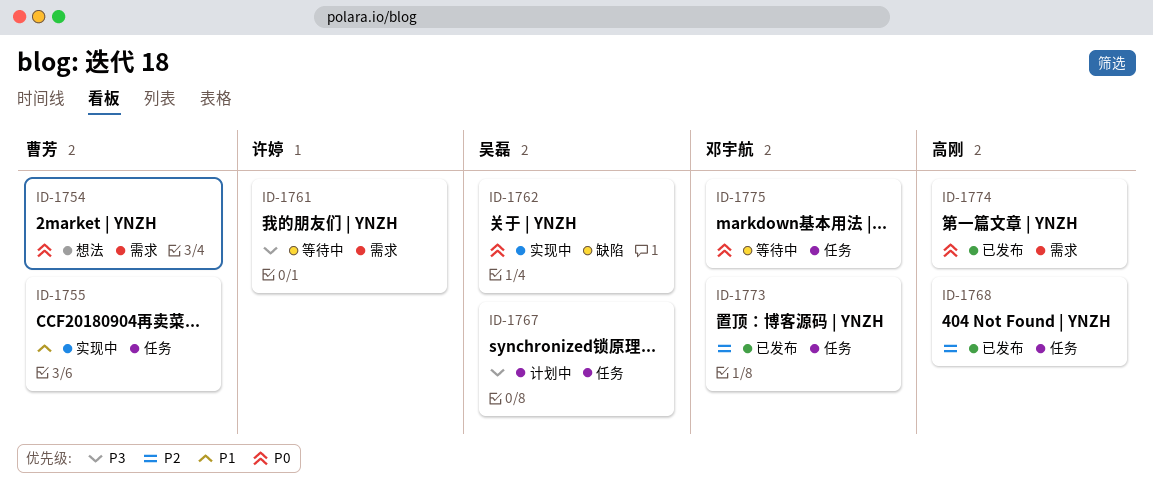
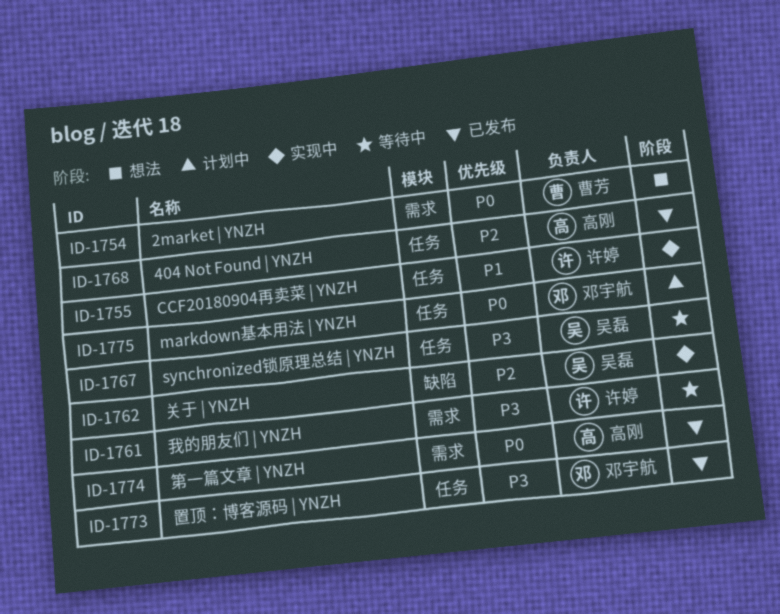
ID-1755, owner: 曹芳 -> 许婷
ID-1762, priority: P0 -> P2
ID-1767, status: 计划中 -> 等待中
ID-1773, priority: P2 -> P3
ID-1775, status: 等待中 -> 计划中

